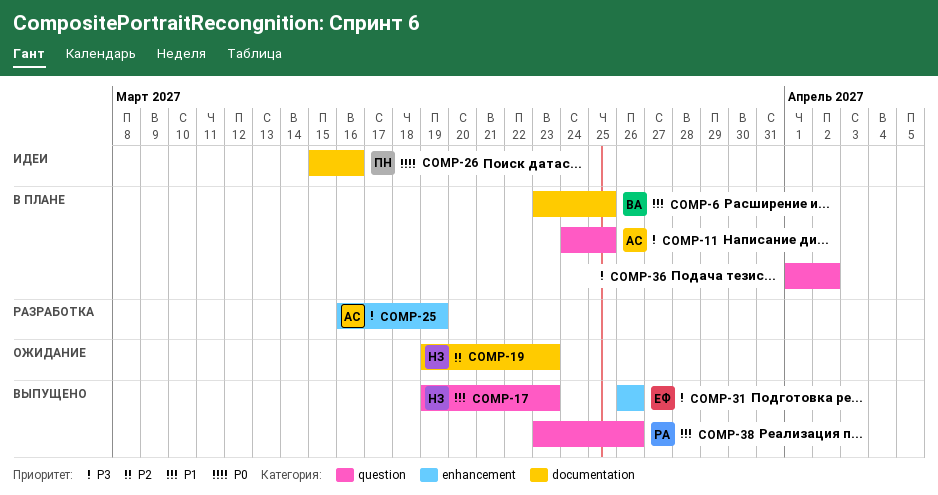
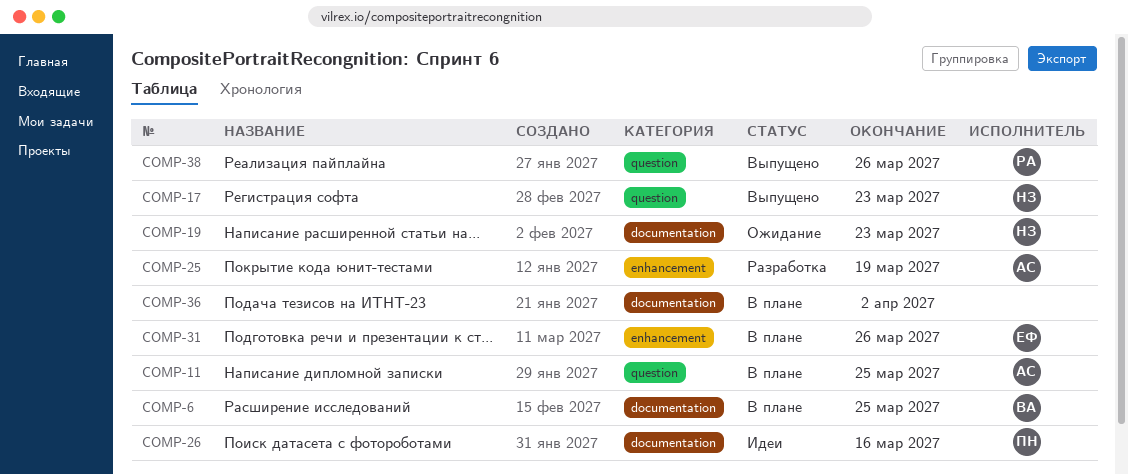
COMP-31, status: Выпущено -> В плане
COMP-36, label: question -> documentation

